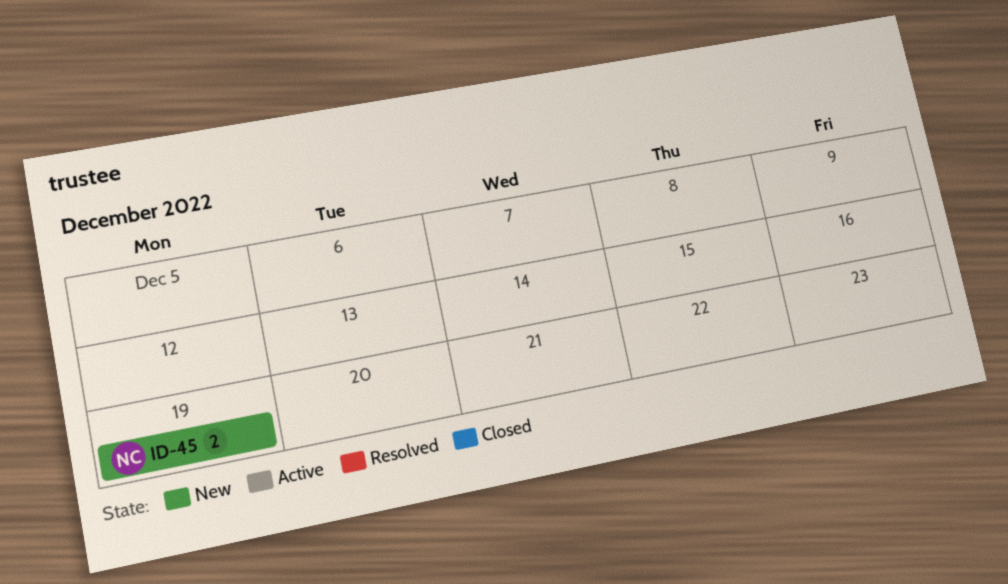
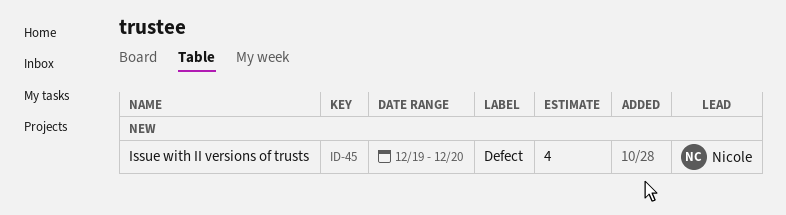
ID-45, estimate: 2 -> 4
ID-45, due: Dec 19 -> Dec 20

